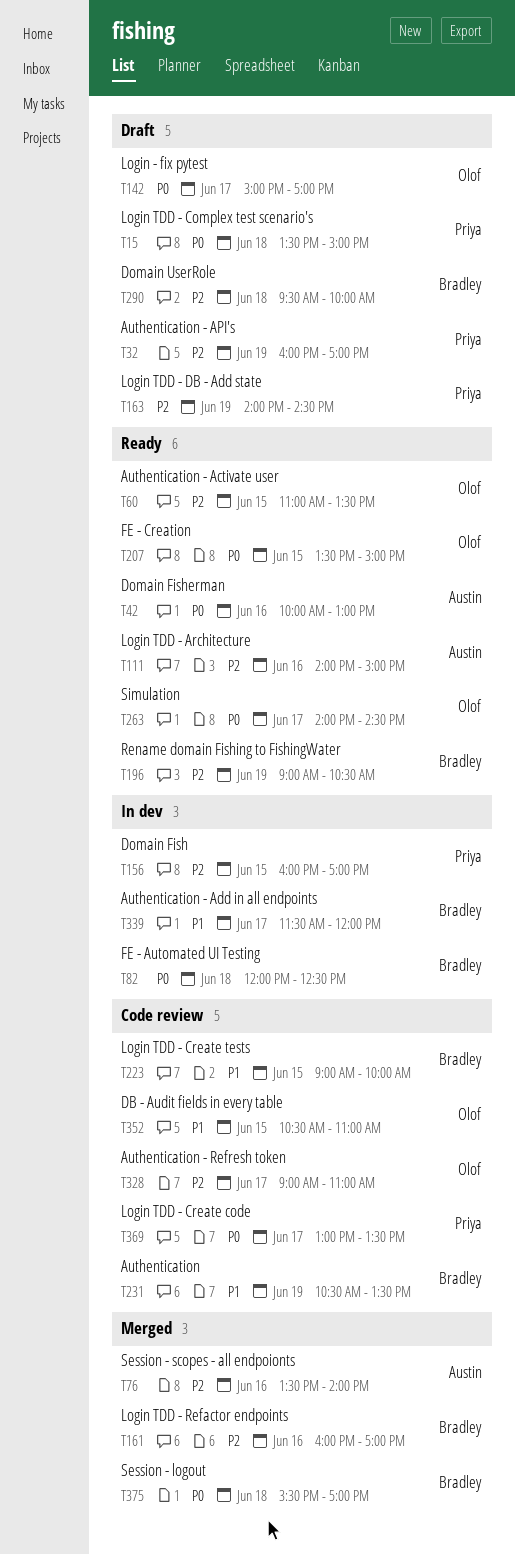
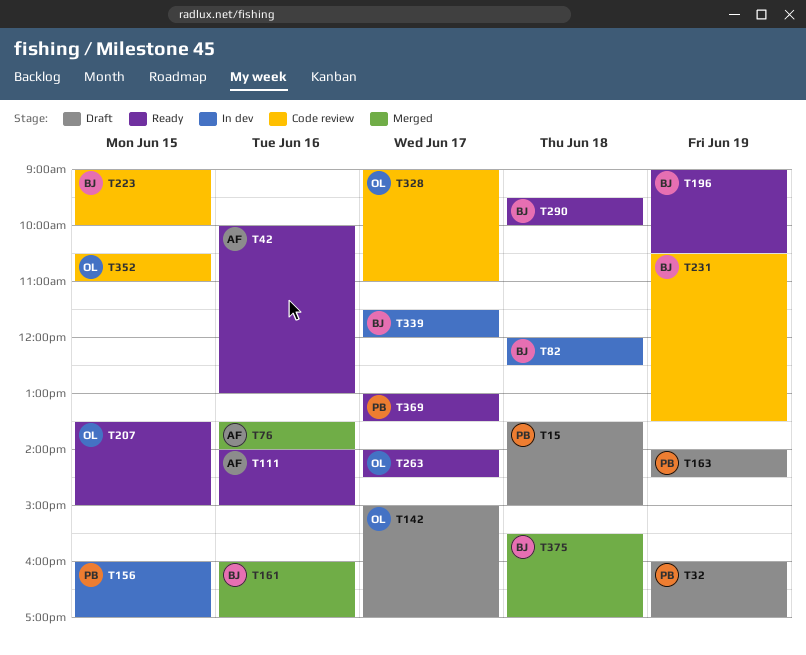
T60: present -> none
T290, status: Draft -> Ready
T369, status: Code review -> Ready

